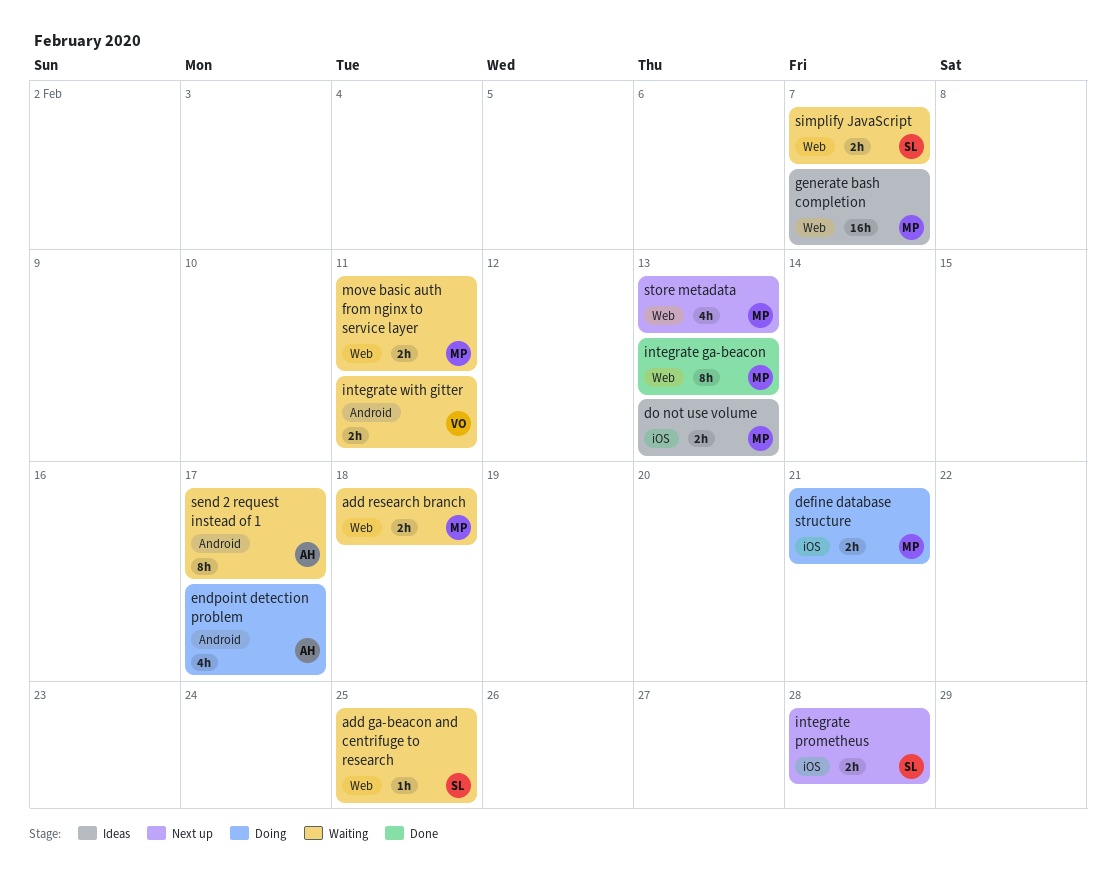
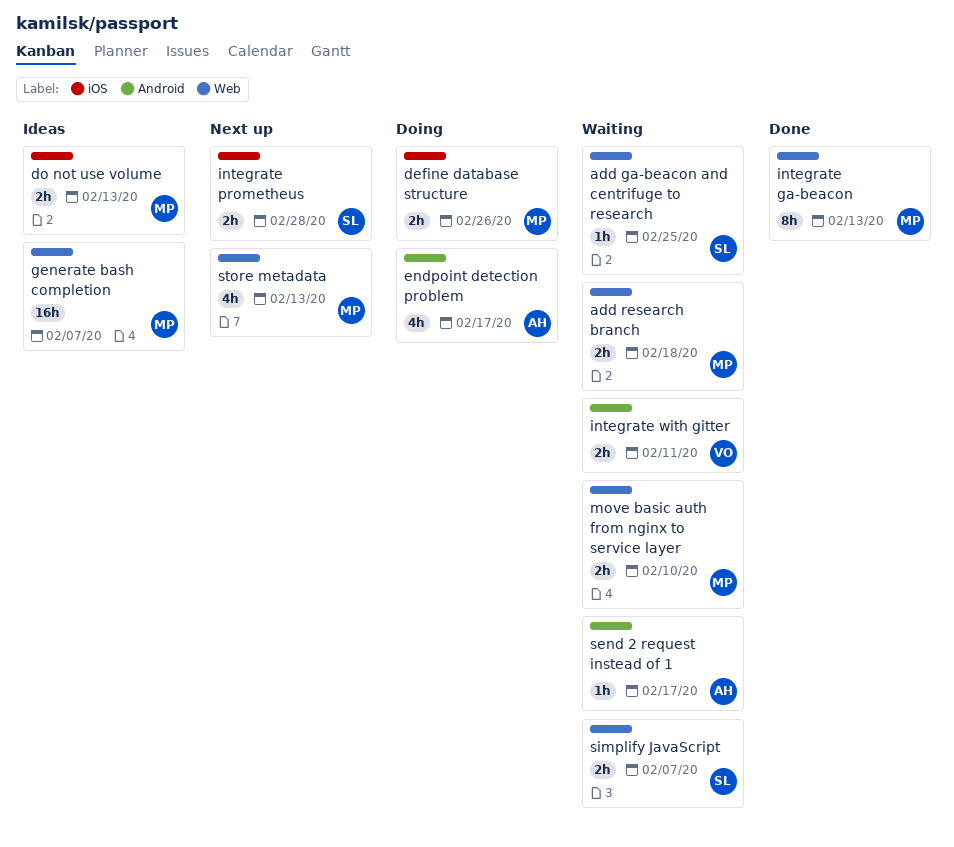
define database structure, due: Feb 21 -> Feb 26
move basic auth from nginx to service layer, due: Feb 11 -> Feb 10
send 2 request instead of 1, estimate: 8h -> 1h

